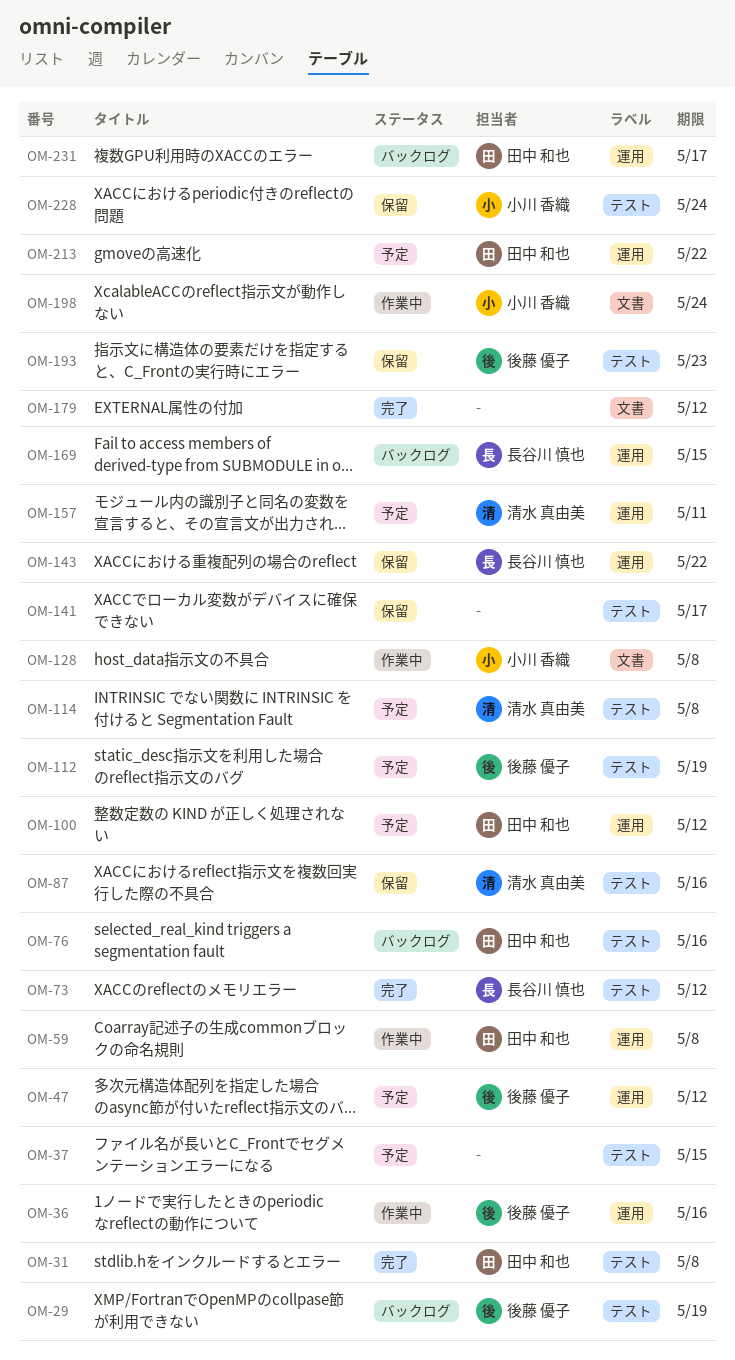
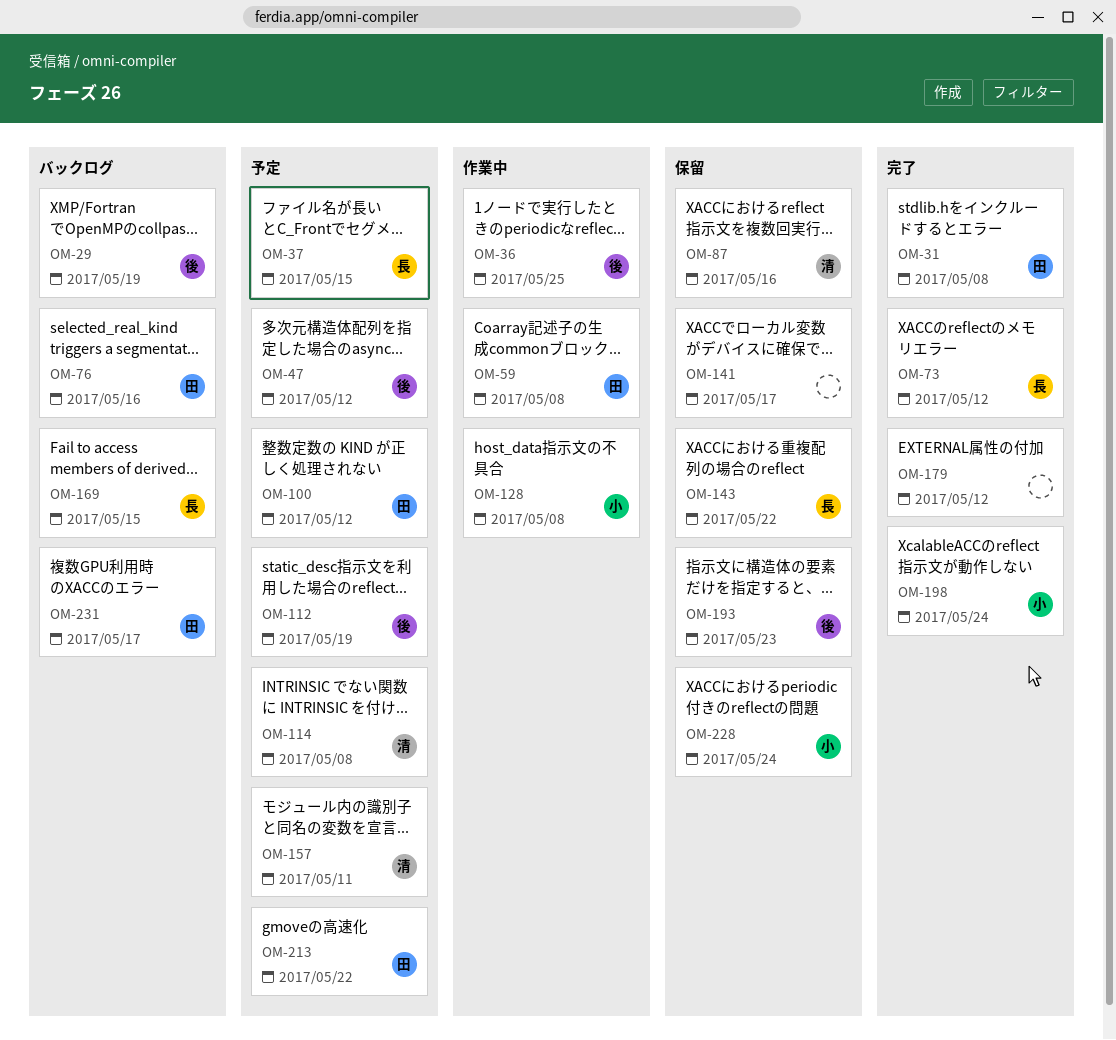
OM-36, due: May 16 -> May 25
OM-37, owner: none -> 長谷川 慎也
OM-198, status: 作業中 -> 完了

